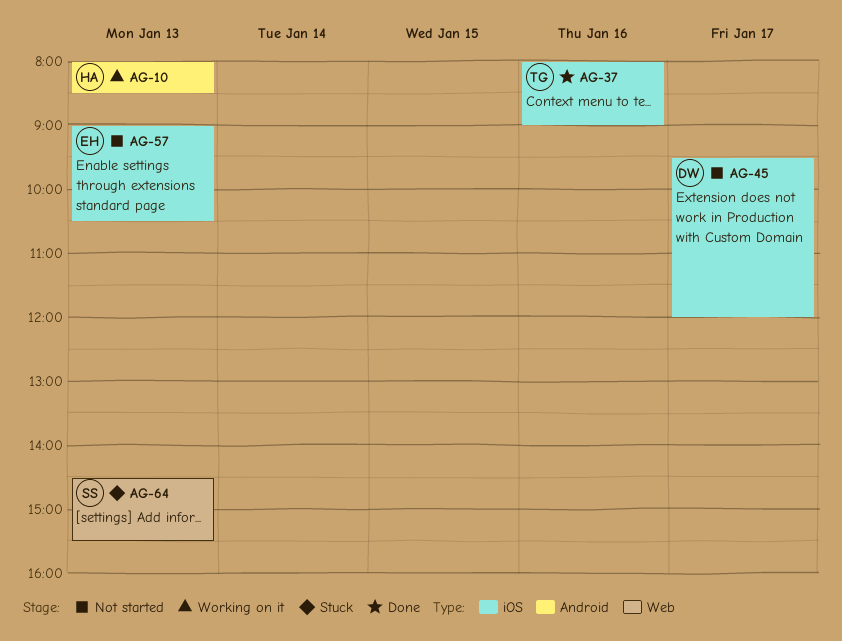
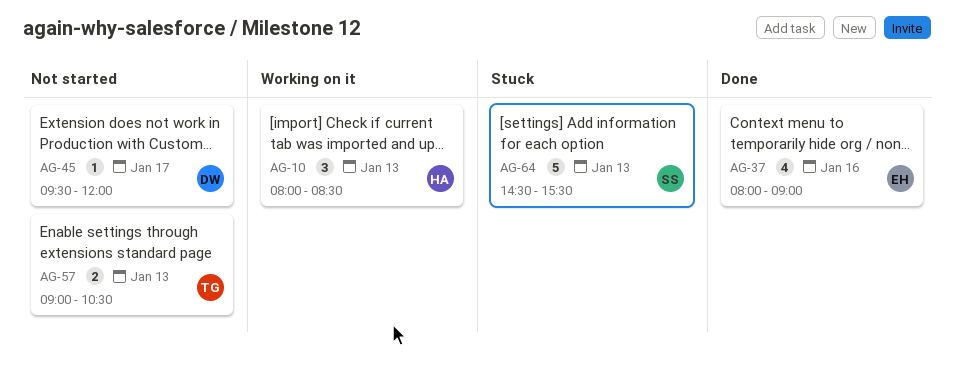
AG-37, owner: TG -> EH
AG-57, owner: EH -> TG

